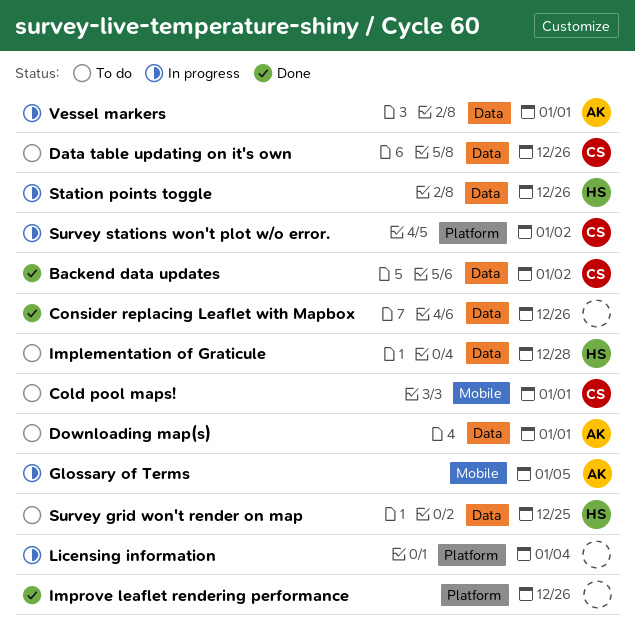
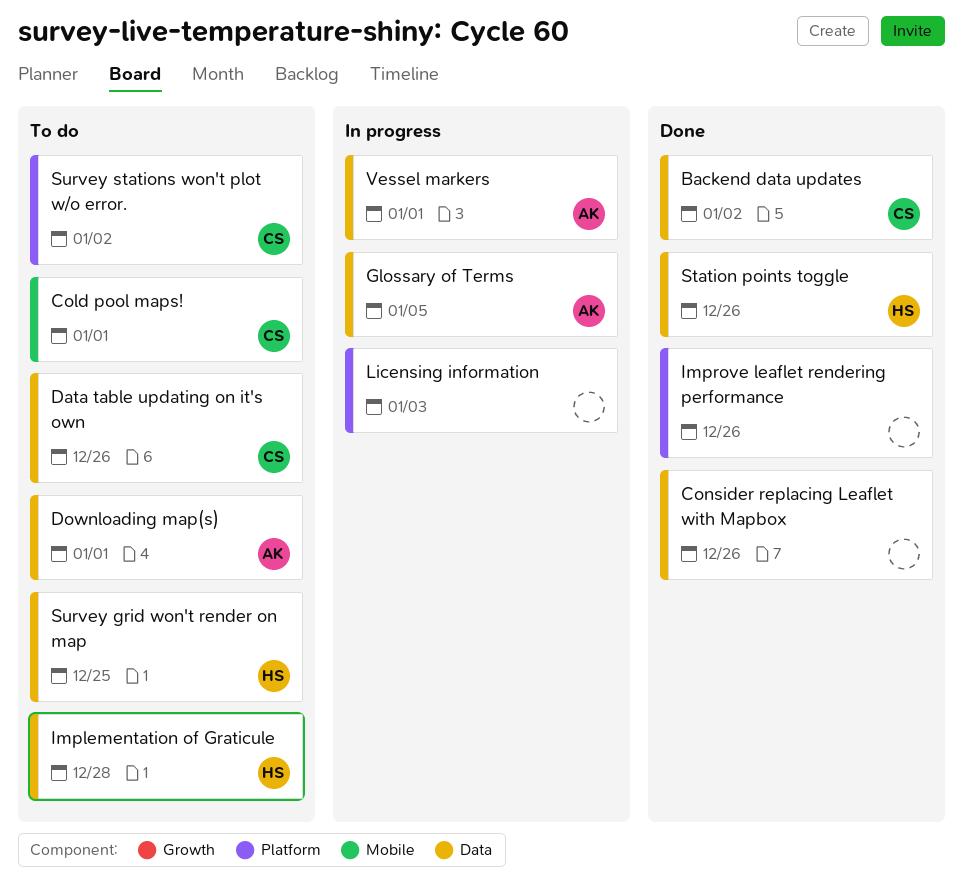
Glossary of Terms, label: Mobile -> Data
Licensing information, due: Jan 4 -> Jan 3
Station points toggle, status: In progress -> Done
Survey stations won't plot w/o error., status: In progress -> To do

